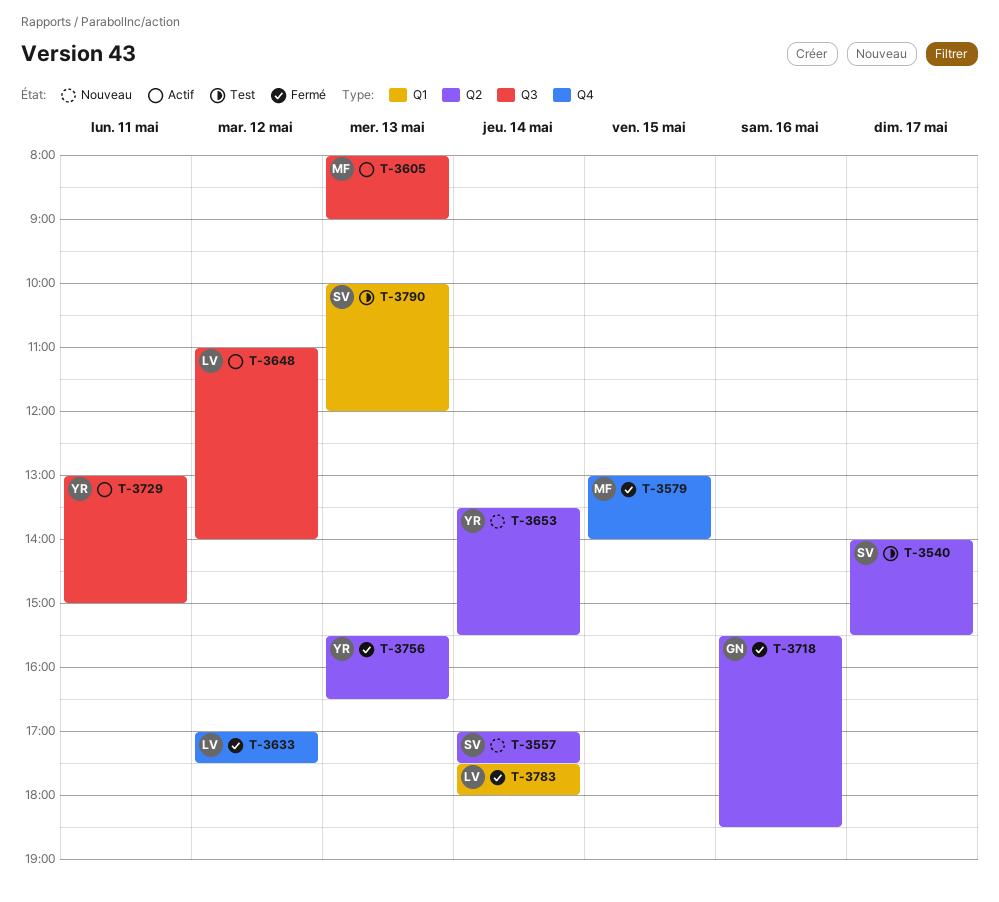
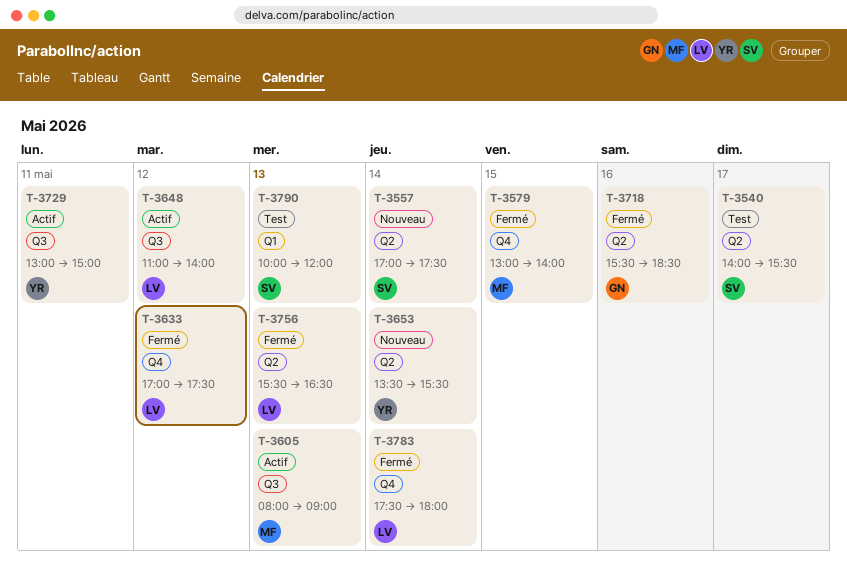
T-3756, owner: YR -> LV
T-3783, label: Q1 -> Q4

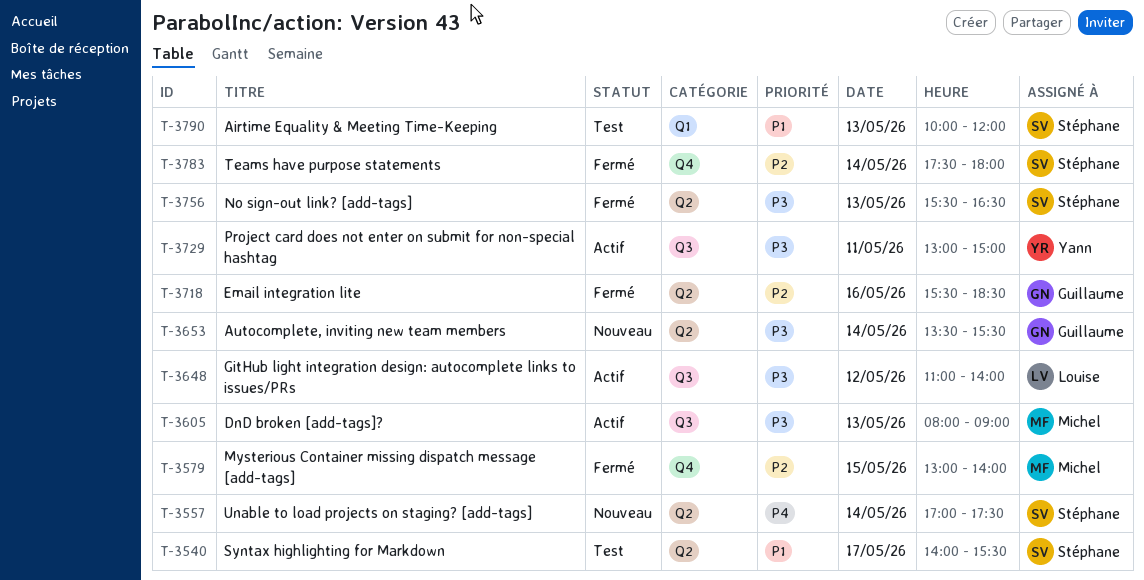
T-3633: present -> none
T-3653, owner: Yann -> Guillaume
T-3756, owner: Louise -> Stéphane
T-3783, owner: Louise -> Stéphane

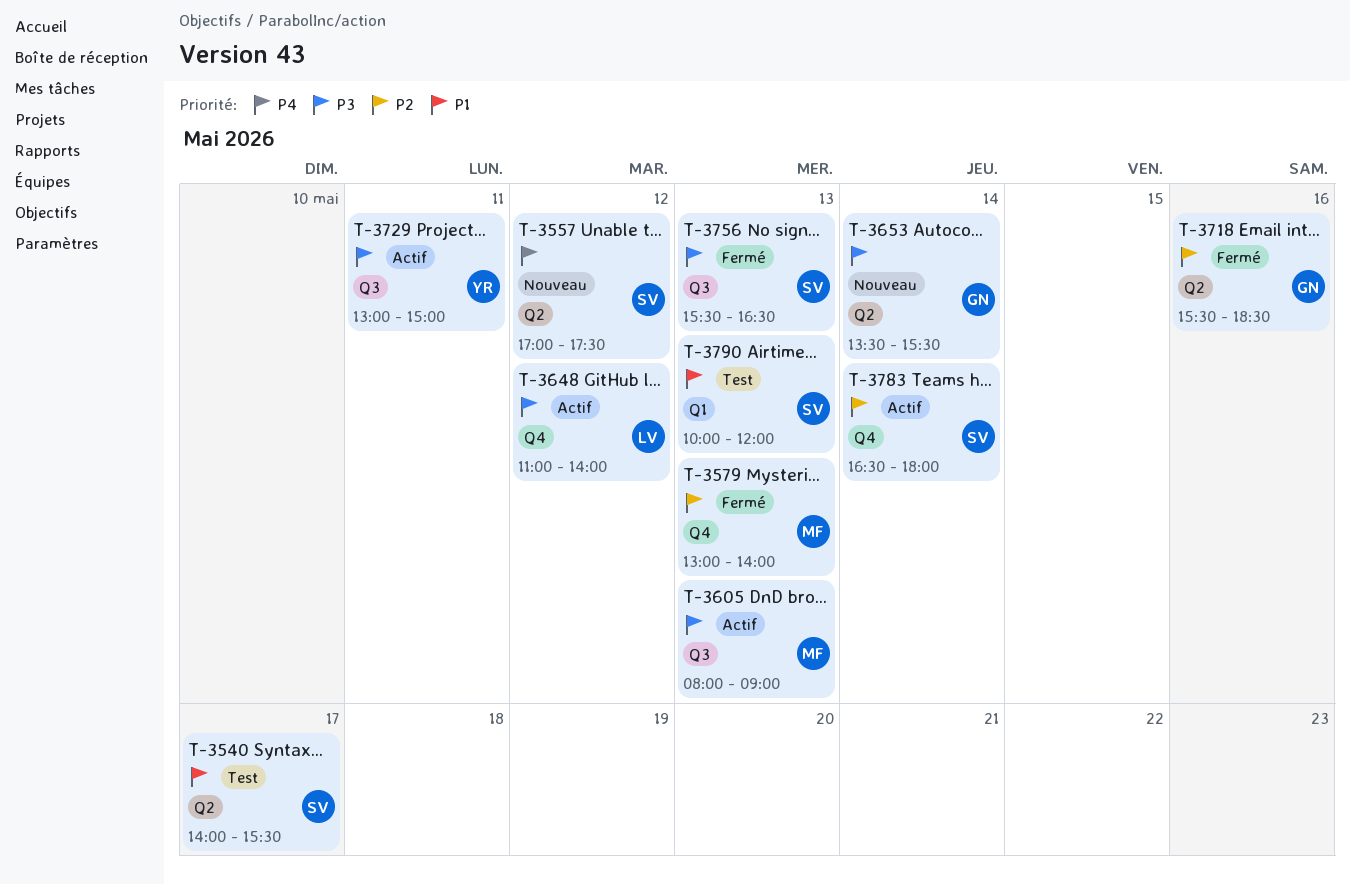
T-3557, day: May 14 -> May 12
T-3579, day: May 15 -> May 13
T-3648, label: Q3 -> Q4
T-3756, label: Q2 -> Q3
T-3783, status: Fermé -> Actif
T-3783, begins: 17:30 -> 16:30

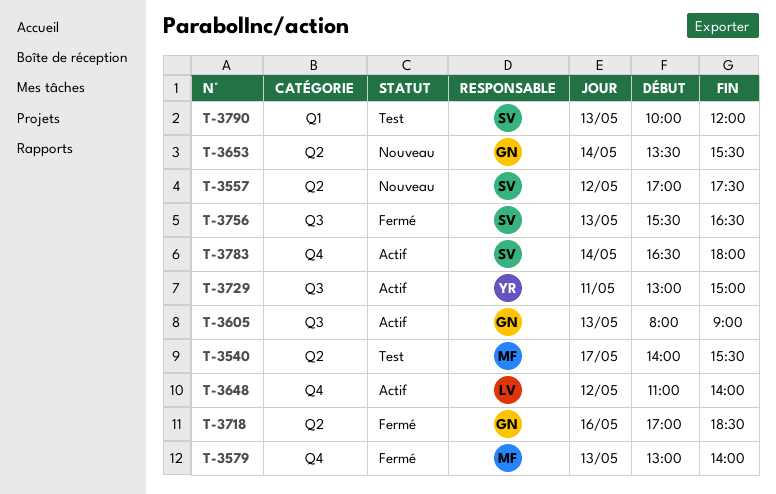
T-3540, owner: SV -> MF
T-3605, owner: MF -> GN
T-3718, begins: 15:30 -> 17:00

